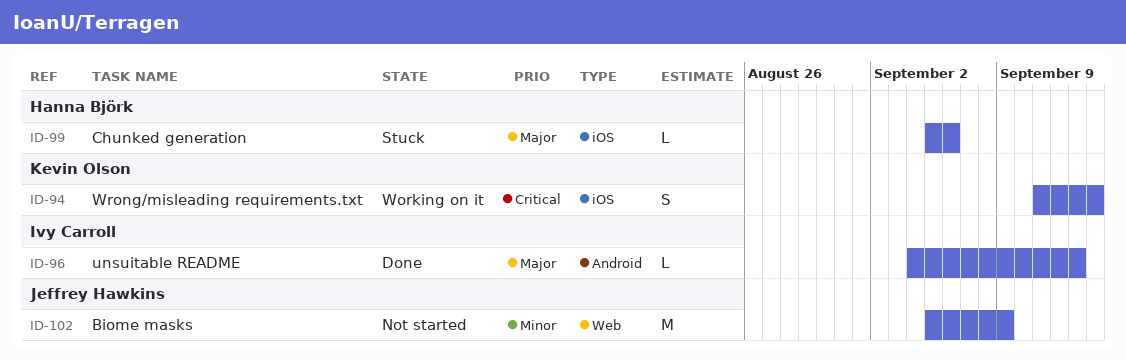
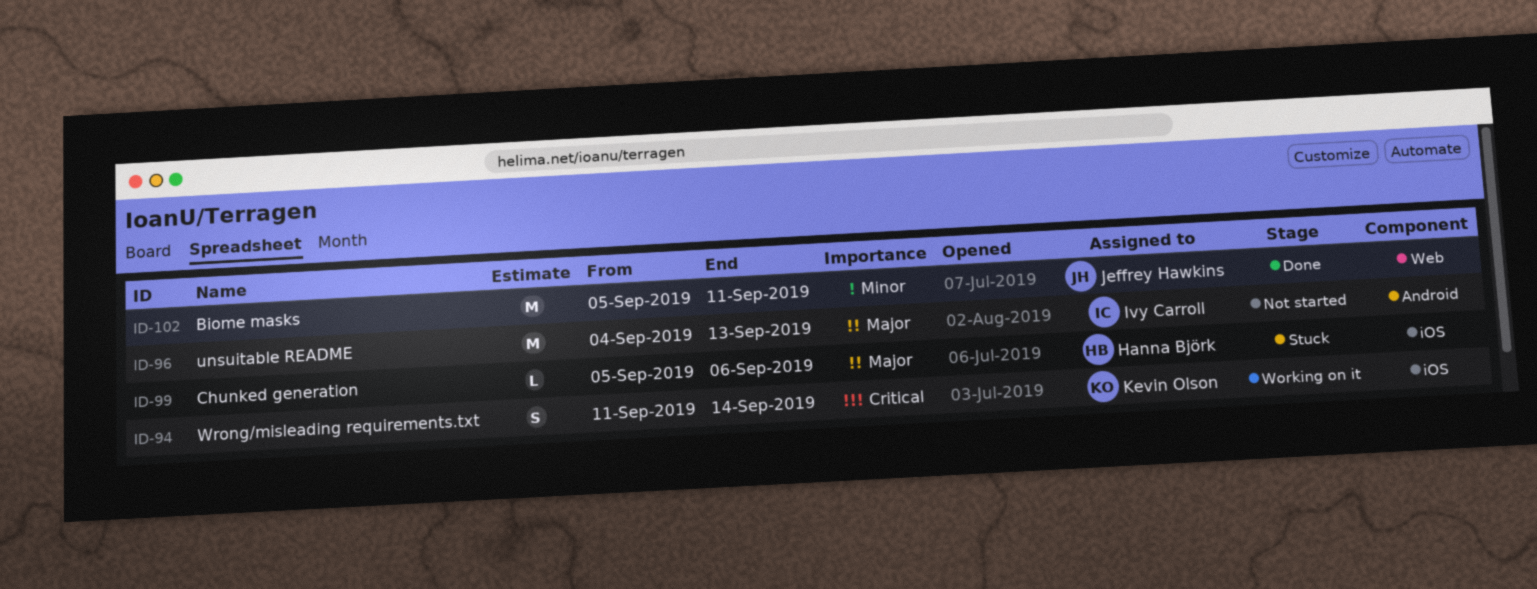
ID-96, status: Done -> Not started
ID-96, estimate: L -> M
ID-102, status: Not started -> Done
ID-102, due: Sep 9 -> Sep 11

